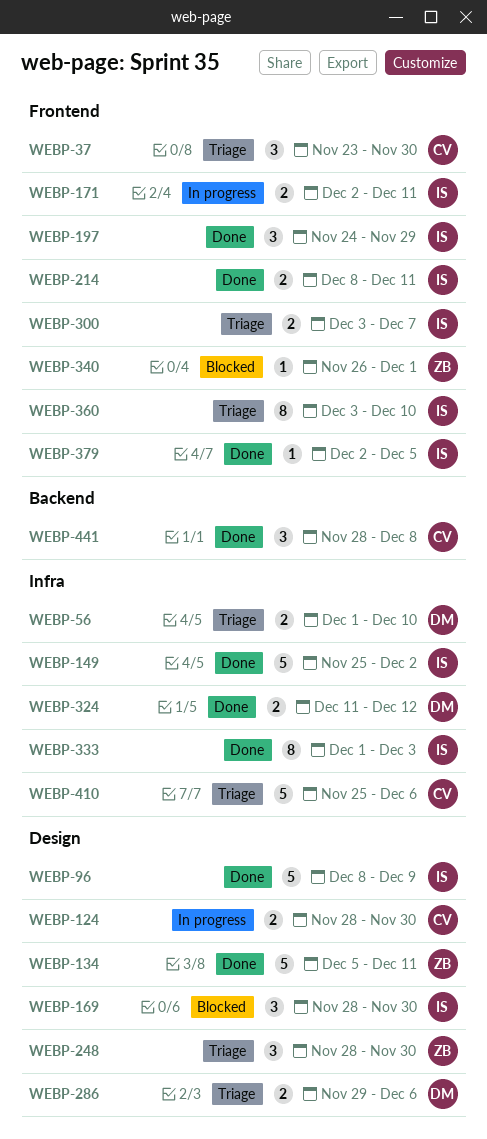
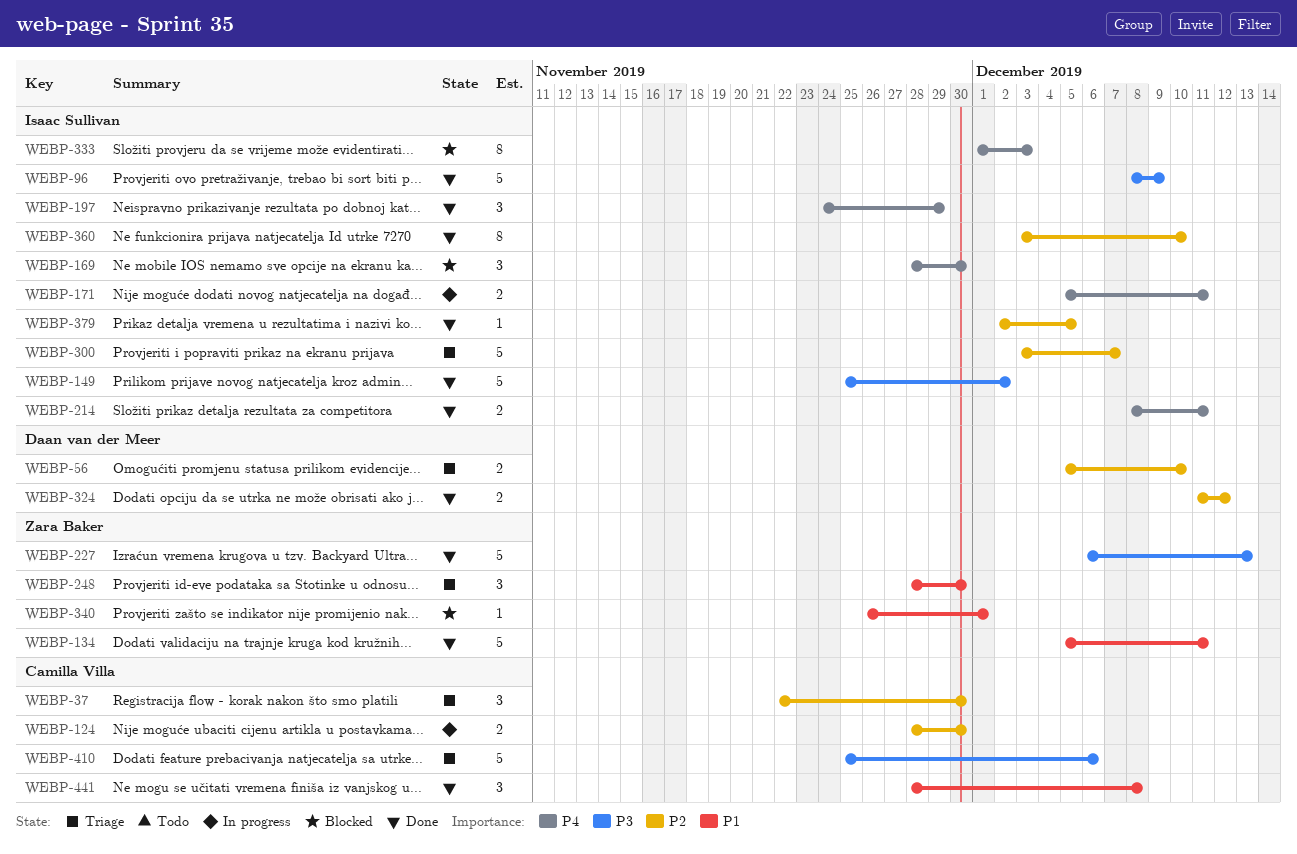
WEBP-37, start: Nov 23 -> Nov 22
WEBP-56, start: Dec 1 -> Dec 5
WEBP-171, start: Dec 2 -> Dec 5
WEBP-227: none -> present
WEBP-286: present -> none
WEBP-300, estimate: 2 -> 5
WEBP-333, status: Done -> Blocked
WEBP-360, status: Triage -> Done

